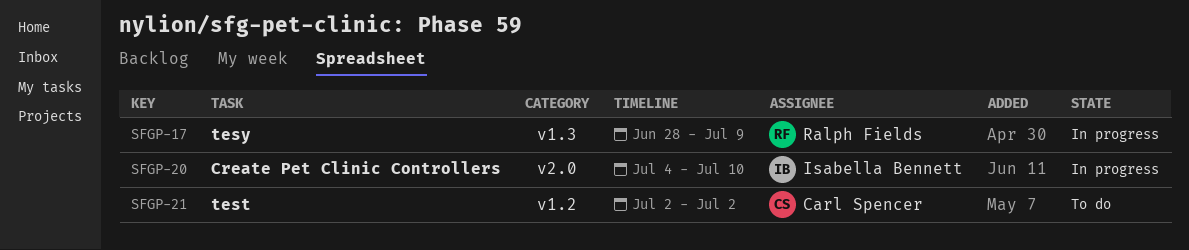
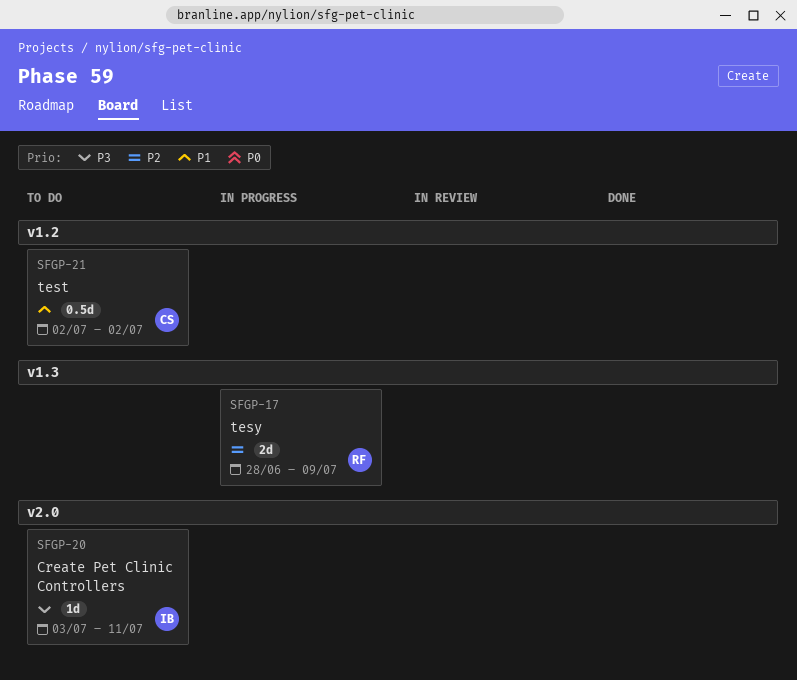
SFGP-20, status: In progress -> To do
SFGP-20, start: Jul 4 -> Jul 3
SFGP-20, due: Jul 10 -> Jul 11

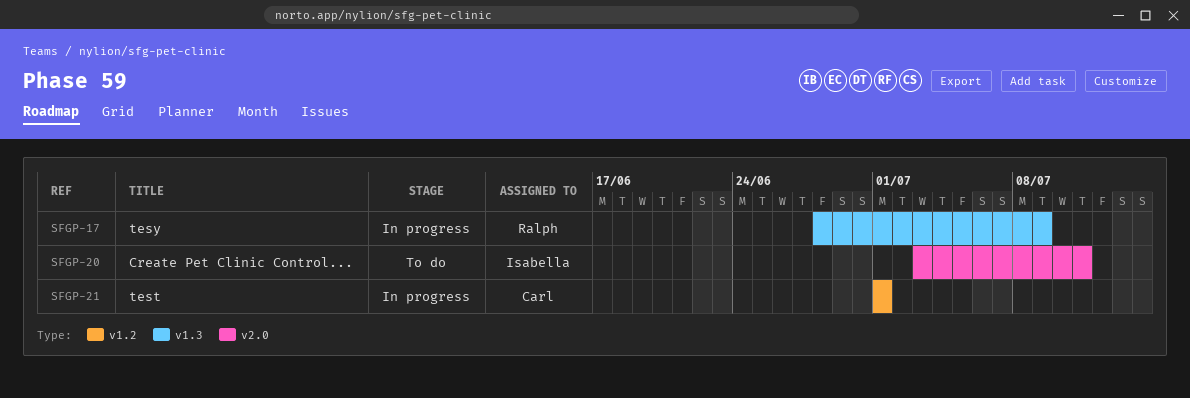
SFGP-21, status: To do -> In progress
SFGP-21, start: Jul 2 -> Jul 1
SFGP-21, due: Jul 2 -> Jul 1

